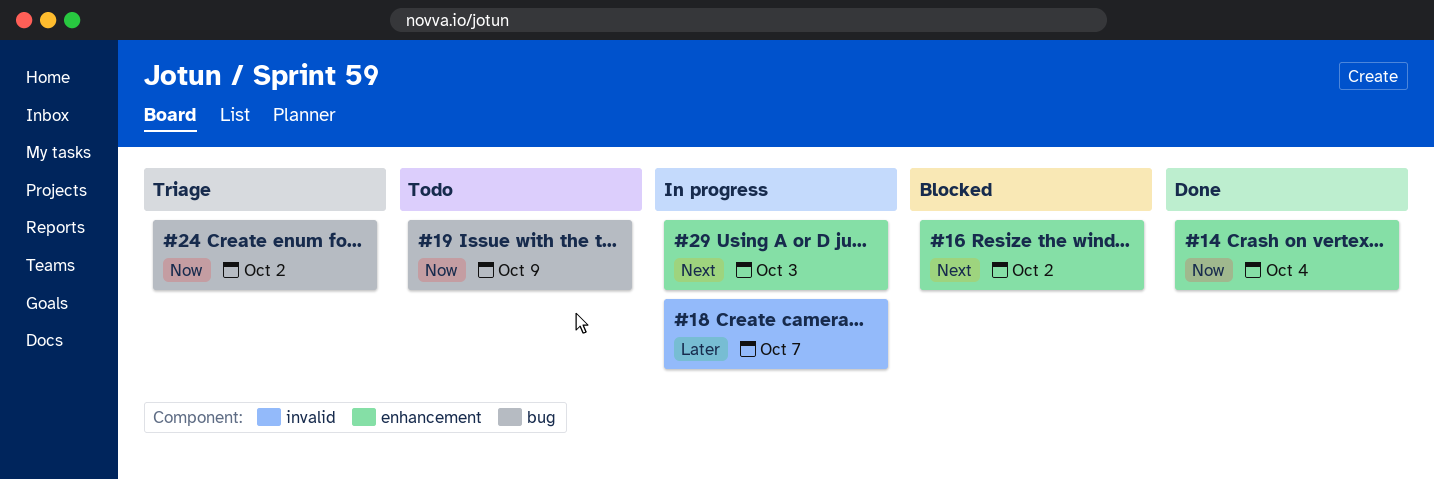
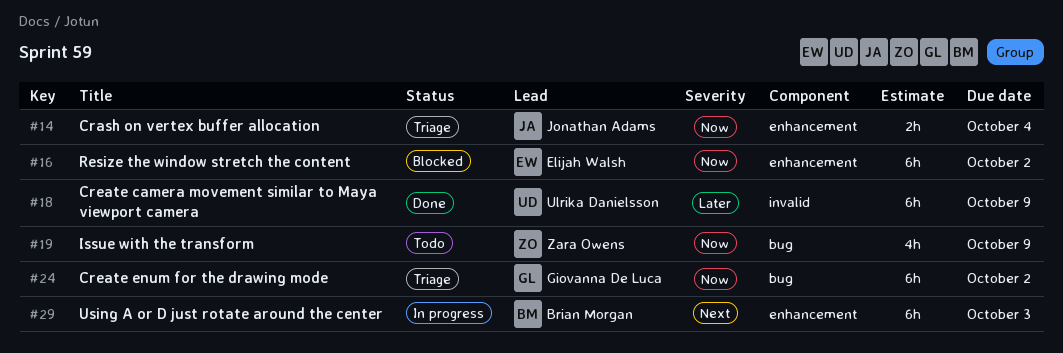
#14, status: Done -> Triage
#16, priority: Next -> Now
#18, status: In progress -> Done
#18, due: Oct 7 -> Oct 9

